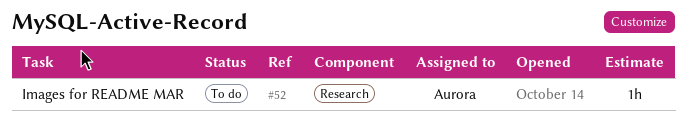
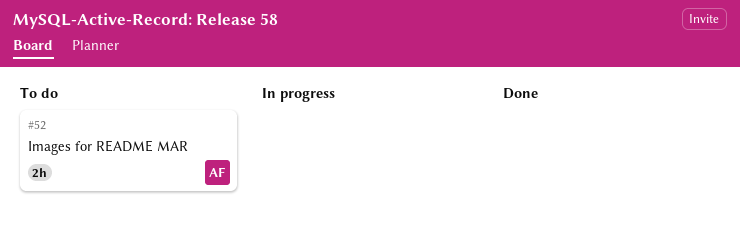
#52, estimate: 1h -> 2h

